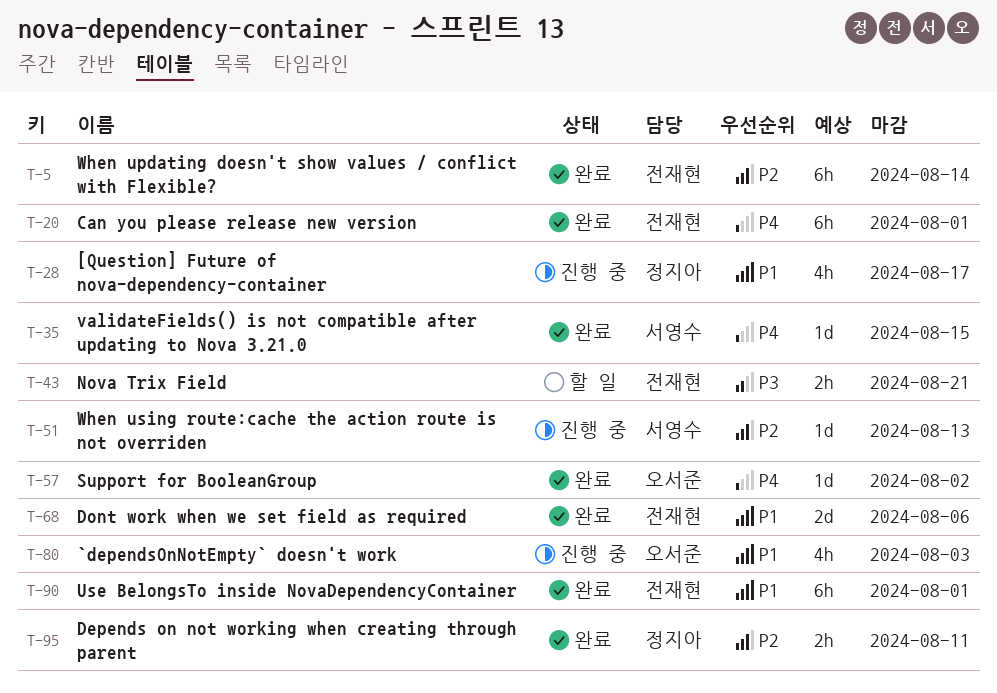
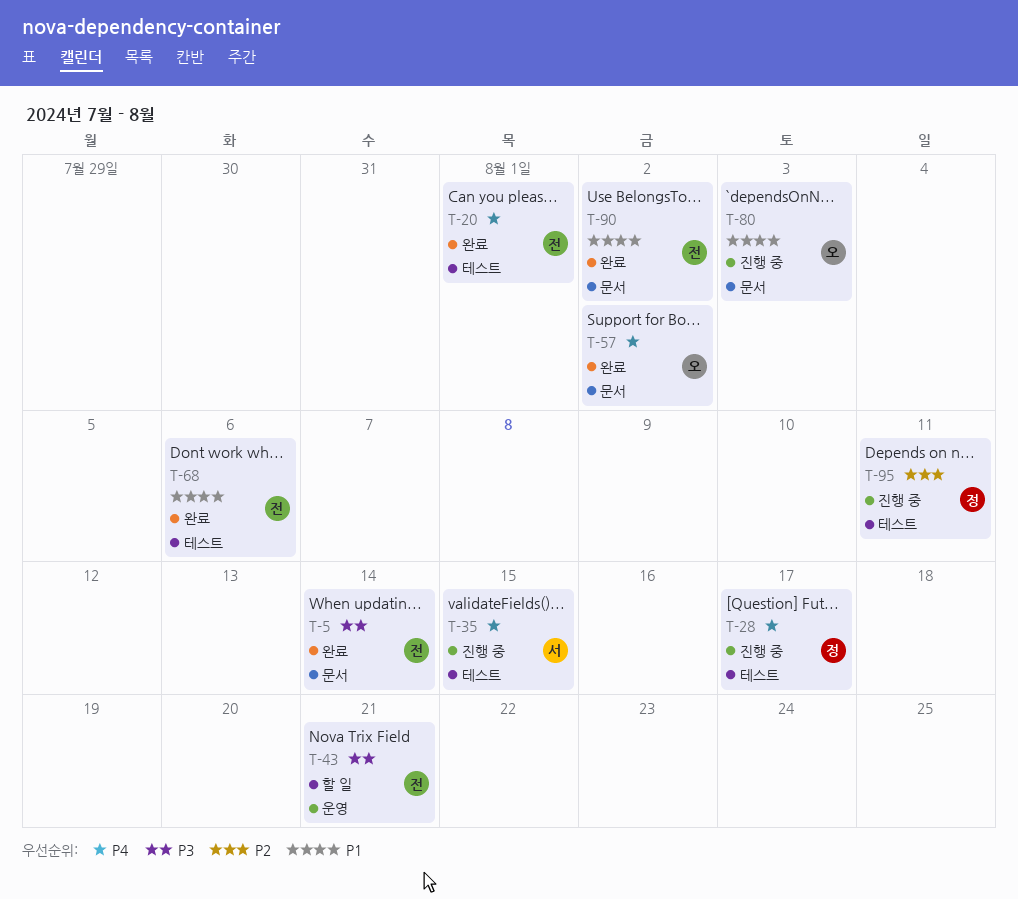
T-5, priority: P2 -> P3
T-28, priority: P1 -> P4
T-35, status: 완료 -> 진행 중
T-51: present -> none
T-90, due: Aug 1 -> Aug 2
T-95, status: 완료 -> 진행 중

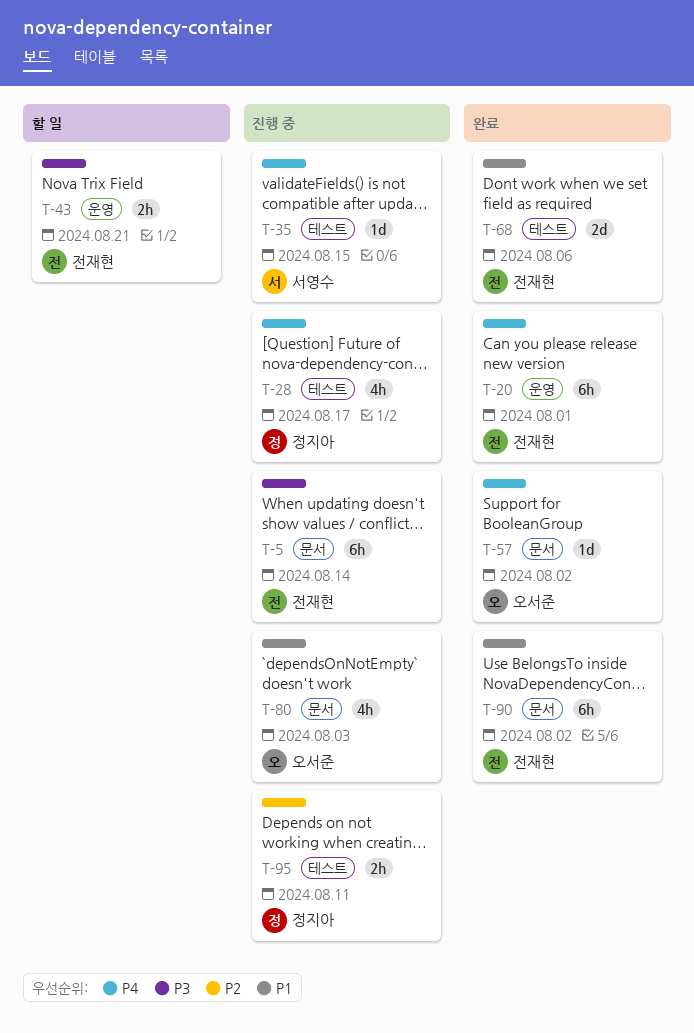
T-5, status: 완료 -> 진행 중
T-20, label: 테스트 -> 운영

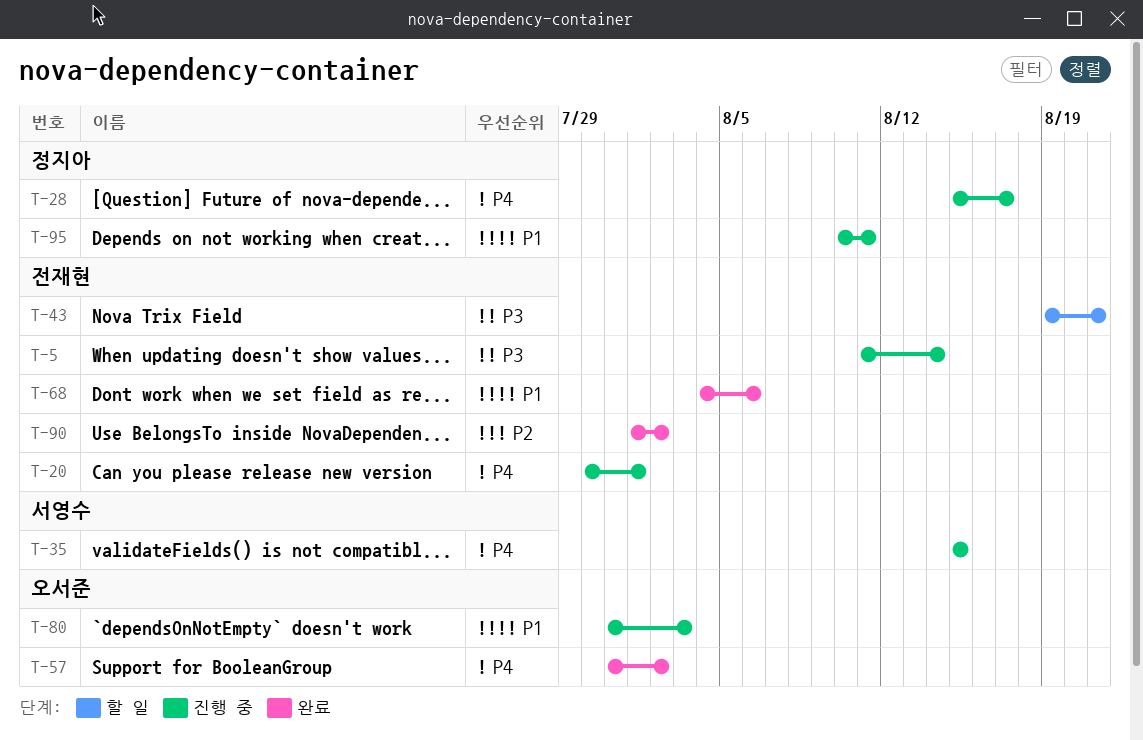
T-20, status: 완료 -> 진행 중
T-90, priority: P1 -> P2
T-95, priority: P2 -> P1

